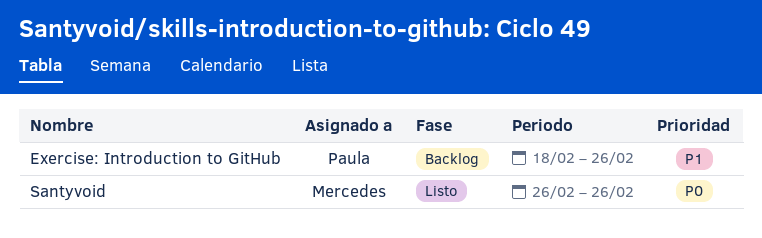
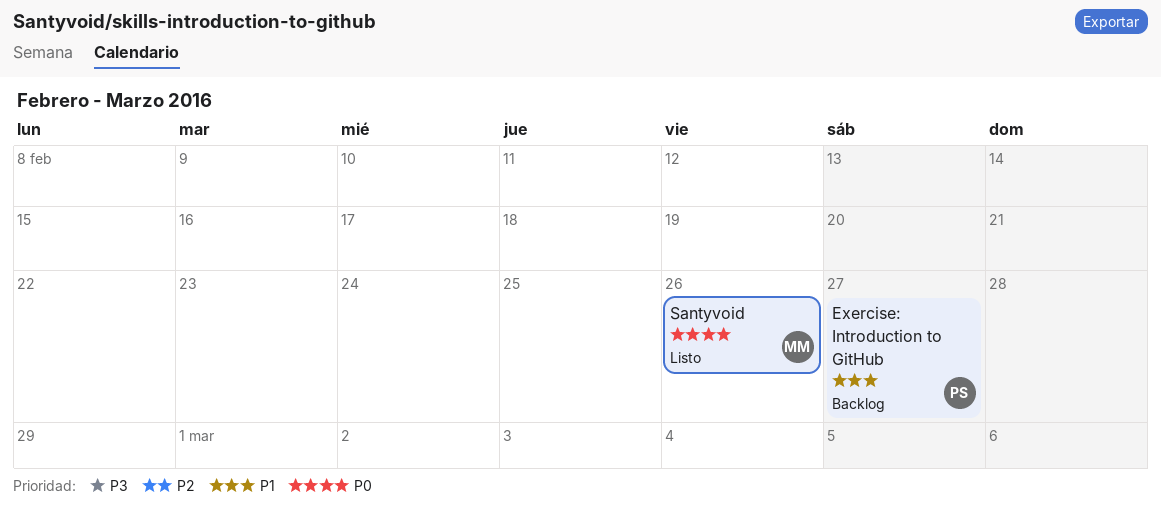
Exercise: Introduction to GitHub, due: Feb 26 -> Feb 27

